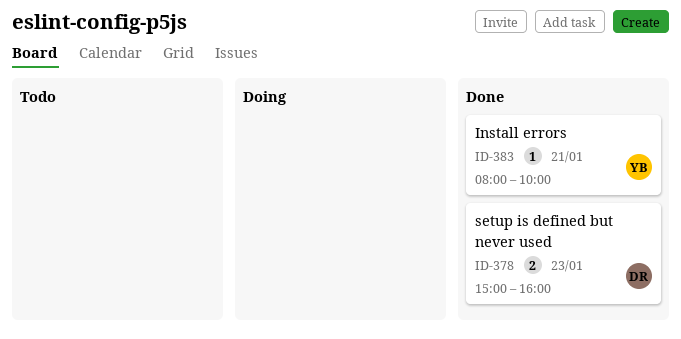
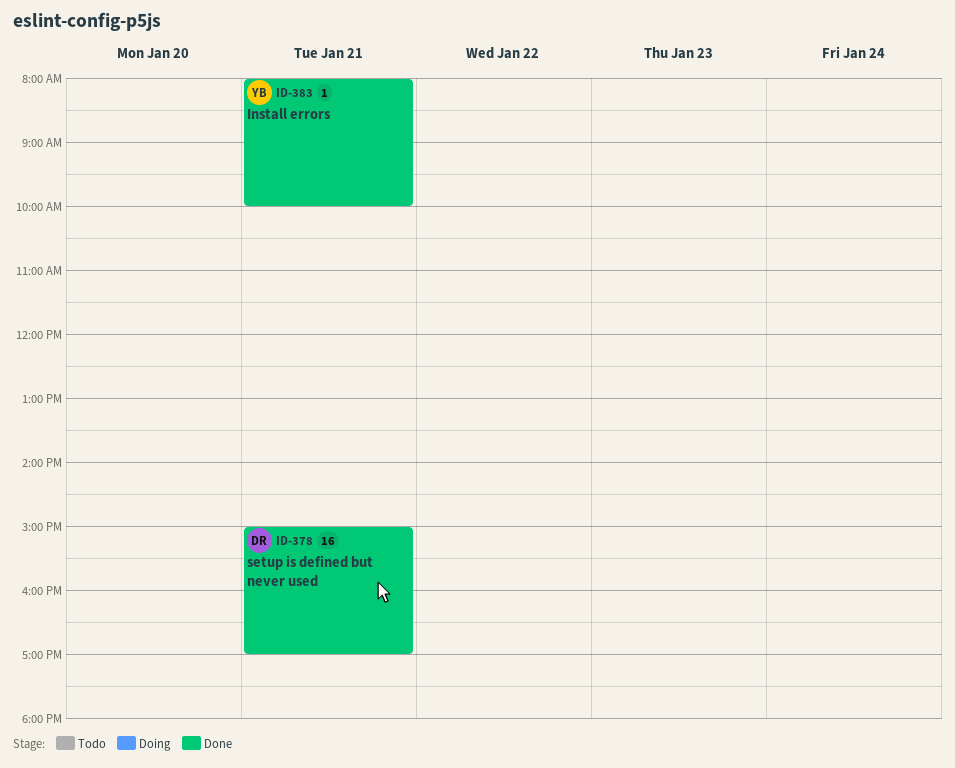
ID-378, estimate: 2 -> 16
ID-378, day: Jan 23 -> Jan 21
ID-378, ends: 16:00 -> 17:00

